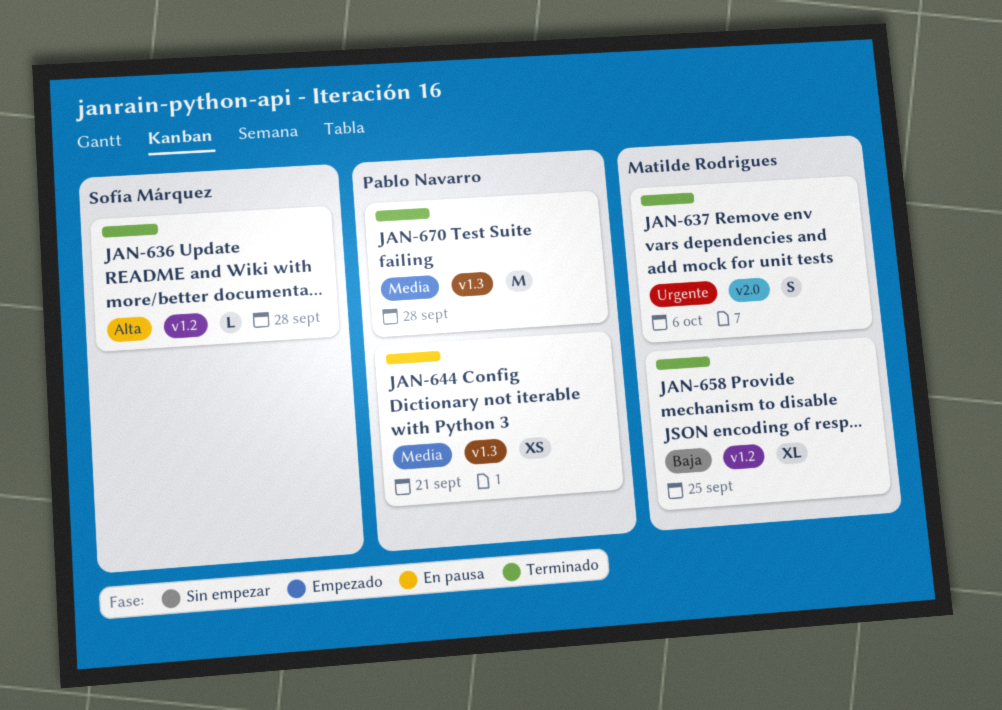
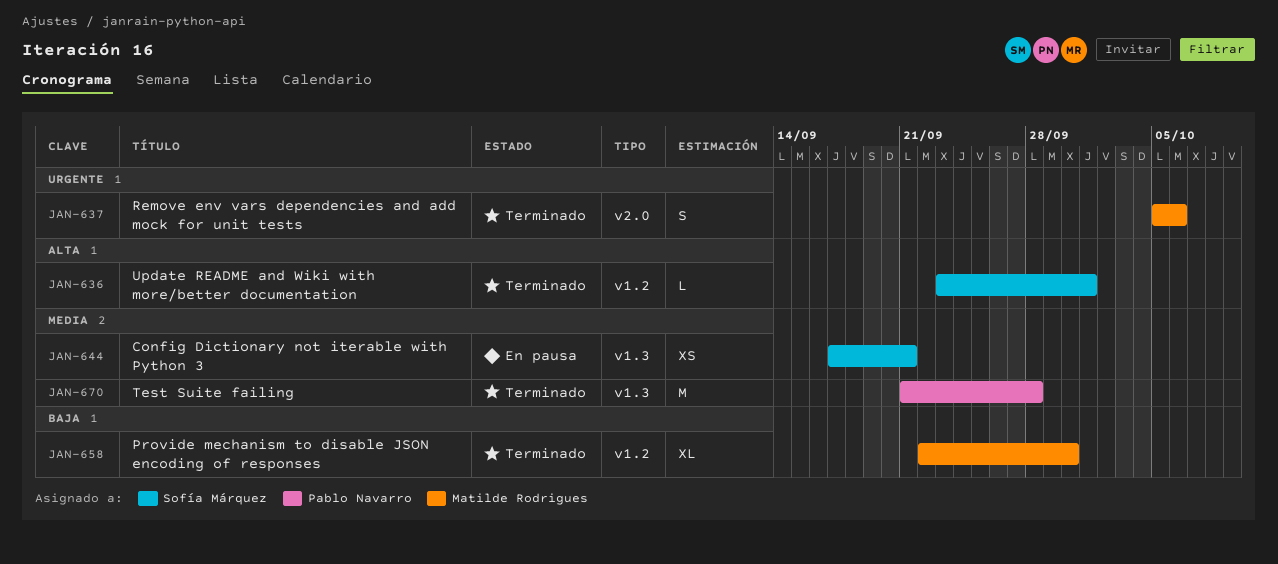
JAN-636, due: Sep 28 -> Oct 1
JAN-644, owner: Pablo Navarro -> Sofía Márquez
JAN-658, due: Sep 25 -> Sep 30

